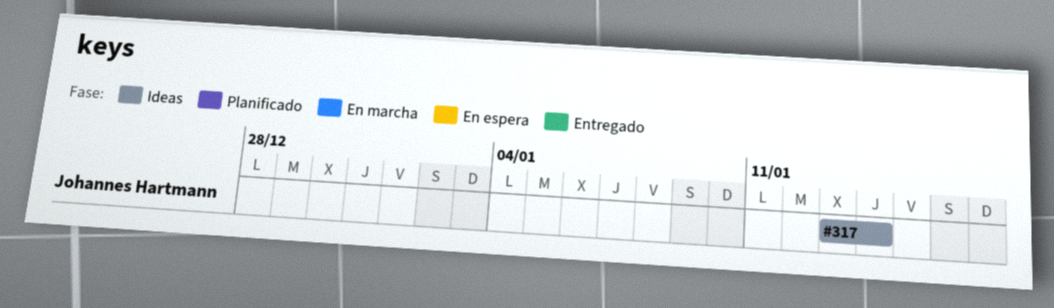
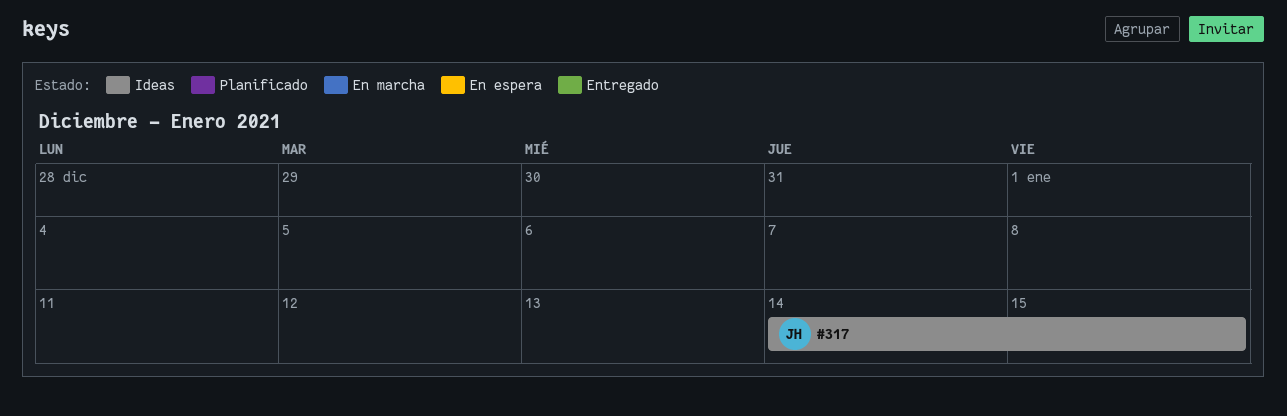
#317, start: Jan 13 -> Jan 14
#317, due: Jan 14 -> Jan 15

